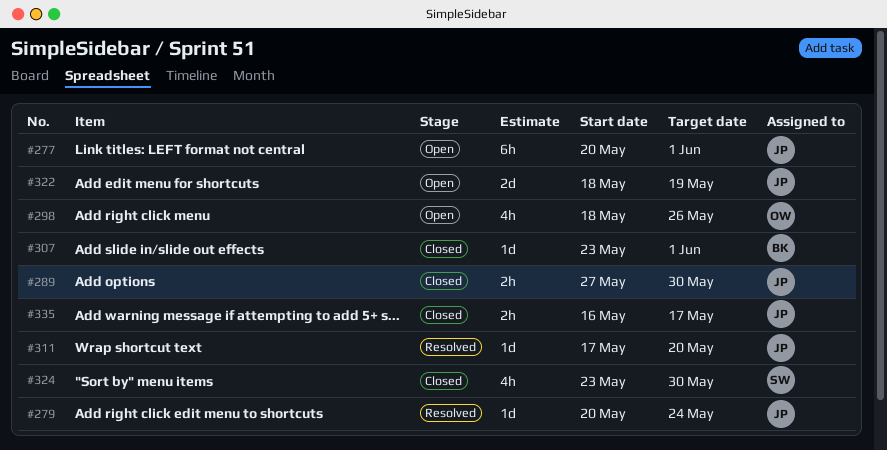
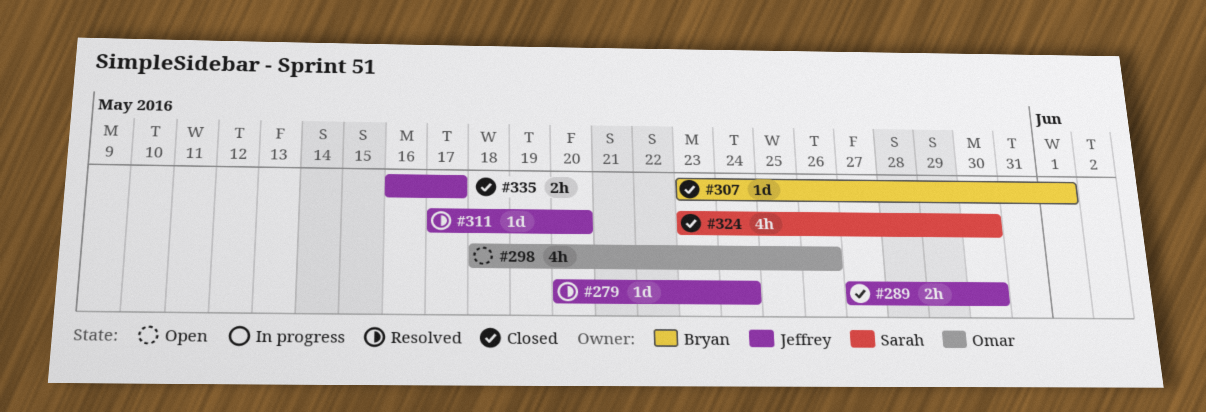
#277: present -> none
#322: present -> none

